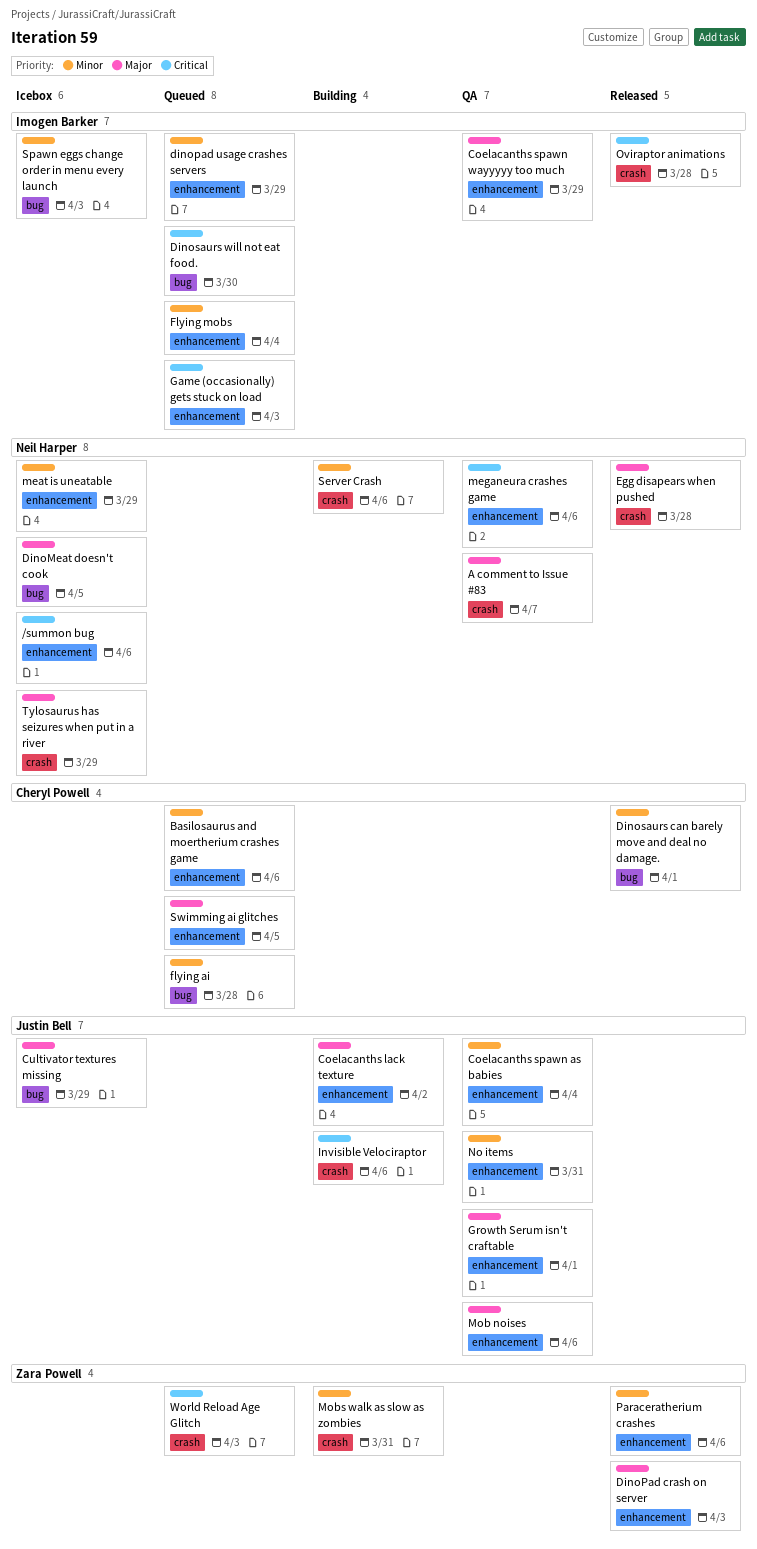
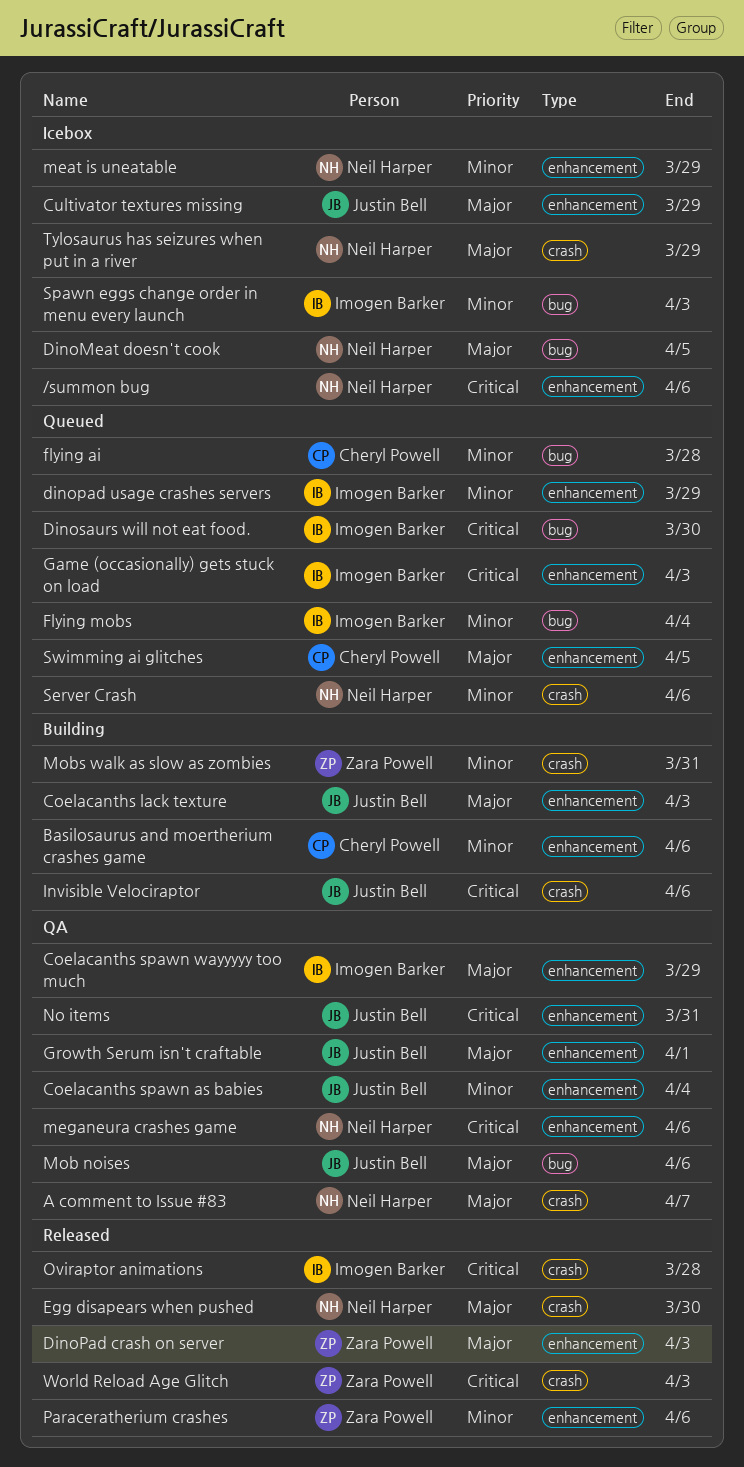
Basilosaurus and moertherium crashes game, status: Queued -> Building
Coelacanths lack texture, due: Apr 2 -> Apr 3
Cultivator textures missing, label: bug -> enhancement
Dinosaurs can barely move and deal no damage.: present -> none
Egg disapears when pushed, due: Mar 28 -> Mar 30
Flying mobs, label: enhancement -> bug
Mob noises, label: enhancement -> bug
No items, priority: Minor -> Critical
Server Crash, status: Building -> Queued
World Reload Age Glitch, status: Queued -> Released

